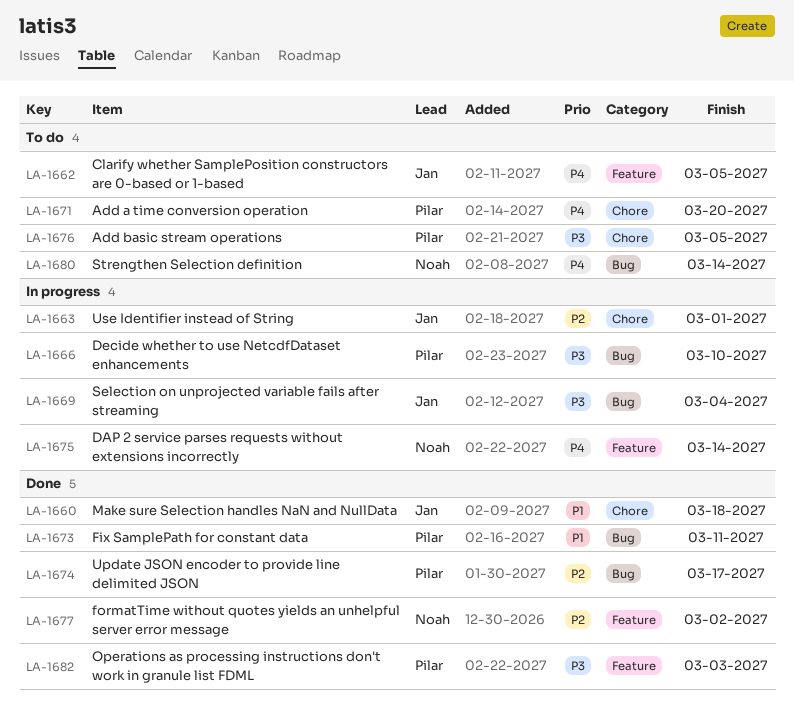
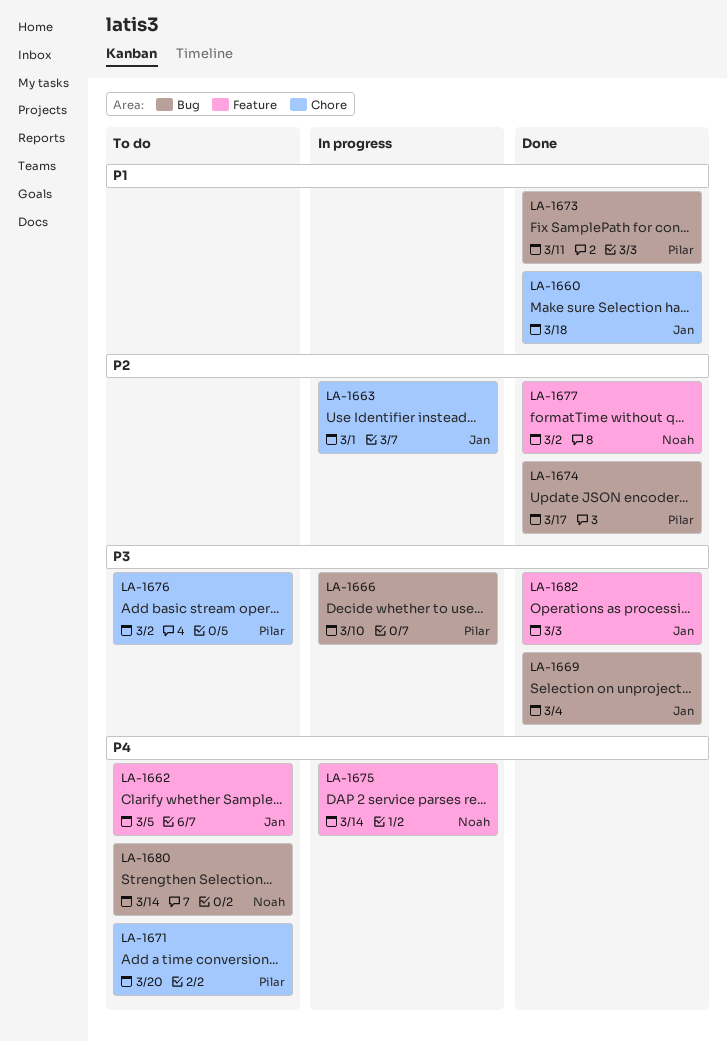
LA-1669, status: In progress -> Done
LA-1676, due: Mar 5 -> Mar 2
LA-1682, owner: Pilar -> Jan

